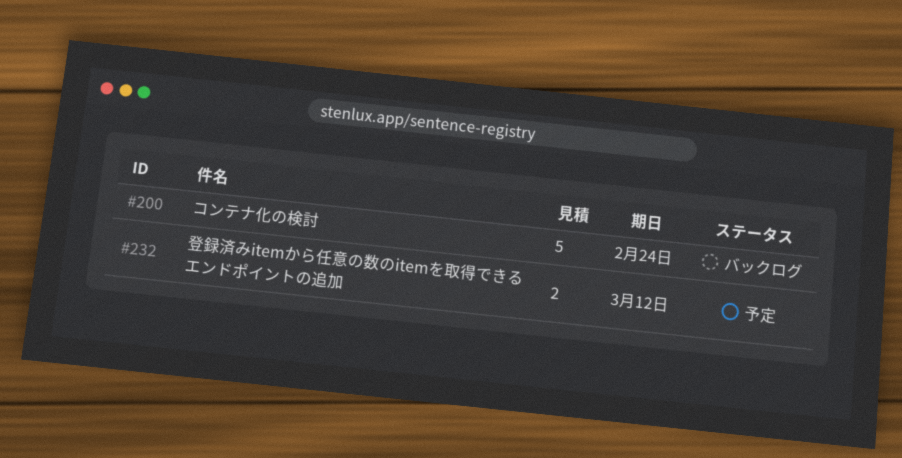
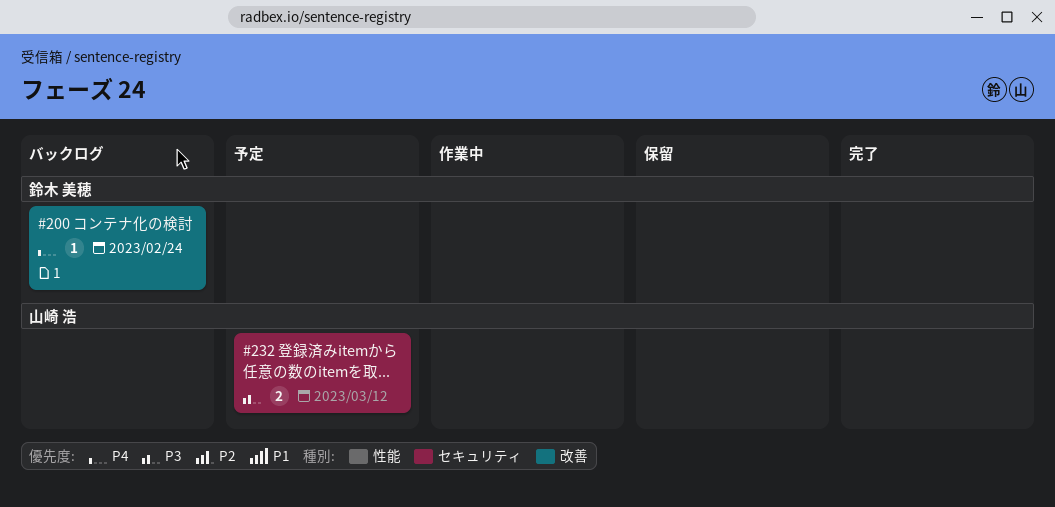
#200, estimate: 5 -> 1

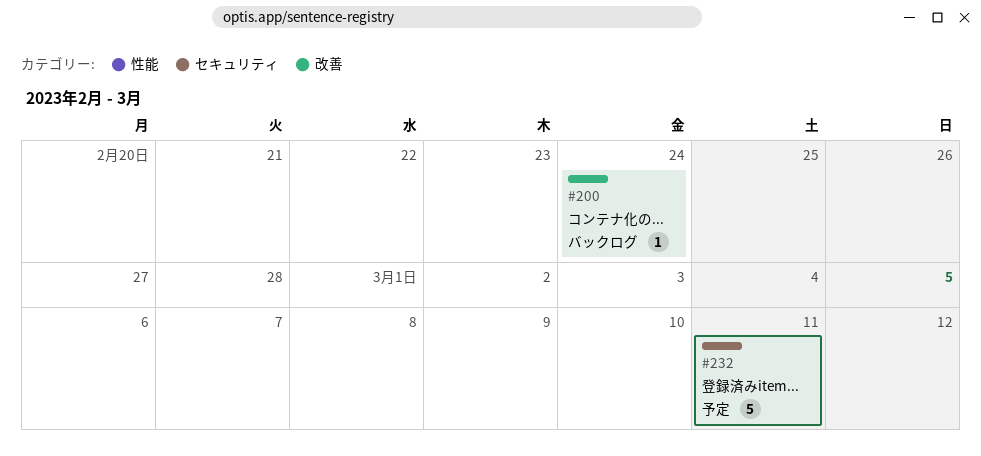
#232, estimate: 2 -> 5
#232, due: Mar 12 -> Mar 11

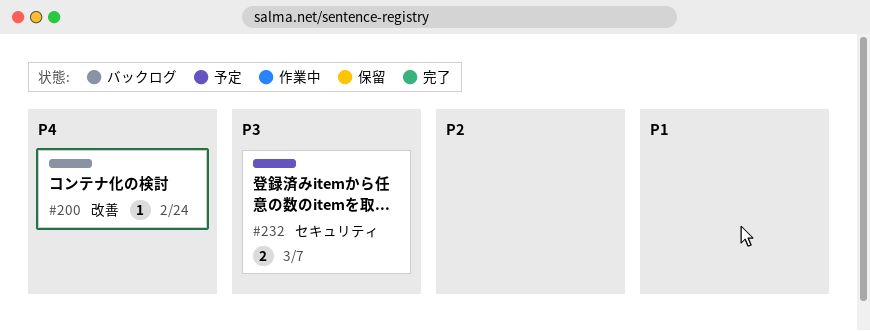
#232, estimate: 5 -> 2
#232, due: Mar 11 -> Mar 7

